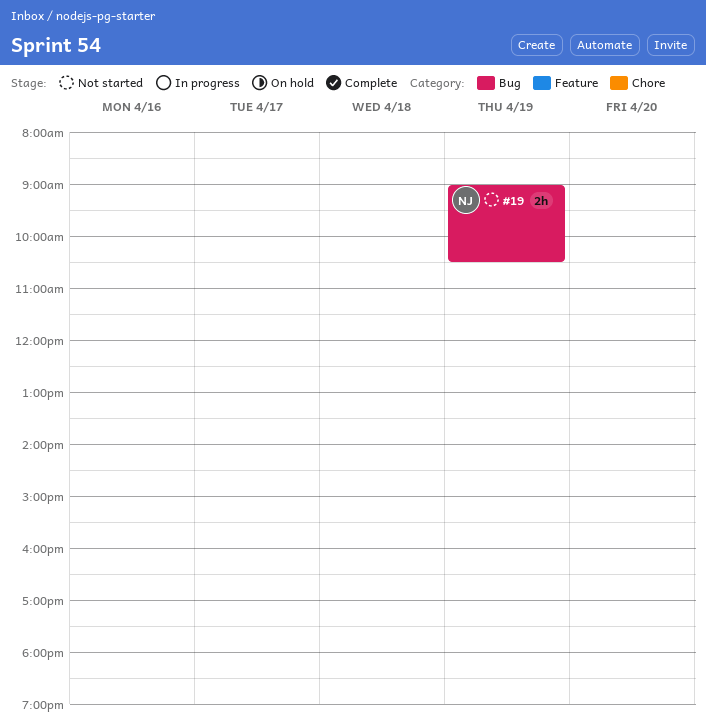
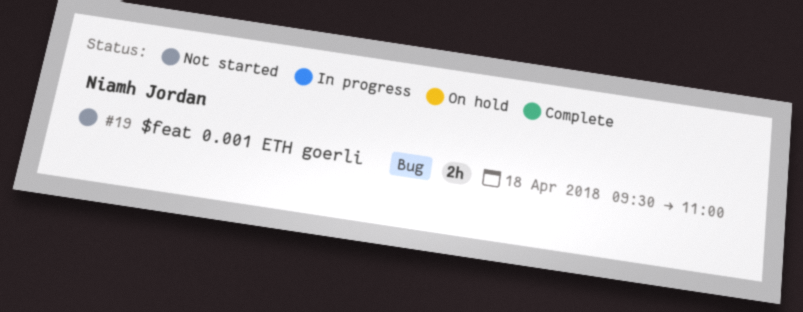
#19, day: Apr 19 -> Apr 18
#19, begins: 09:00 -> 09:30
#19, ends: 10:30 -> 11:00

